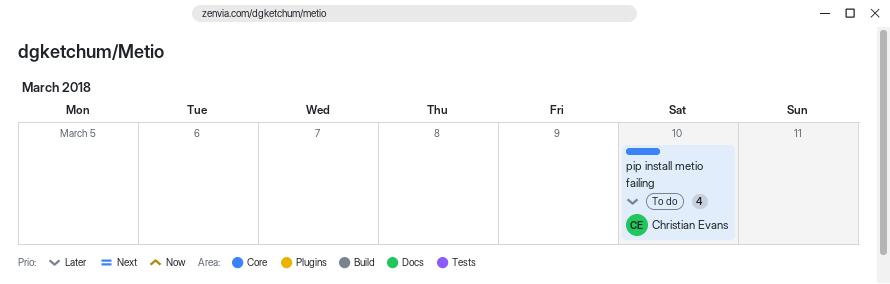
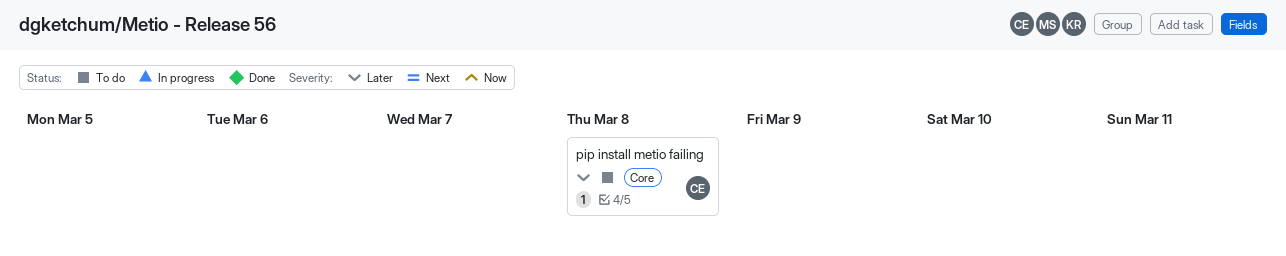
pip install metio failing, estimate: 4 -> 1
pip install metio failing, due: Mar 10 -> Mar 8

